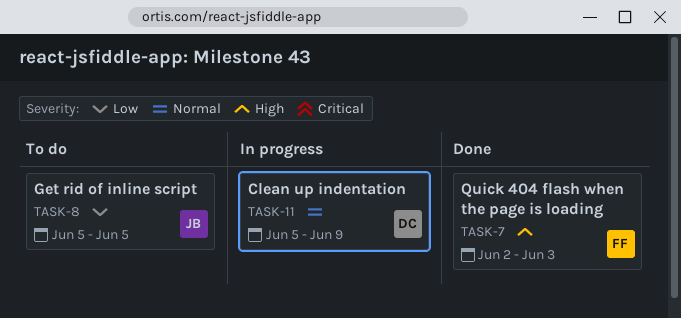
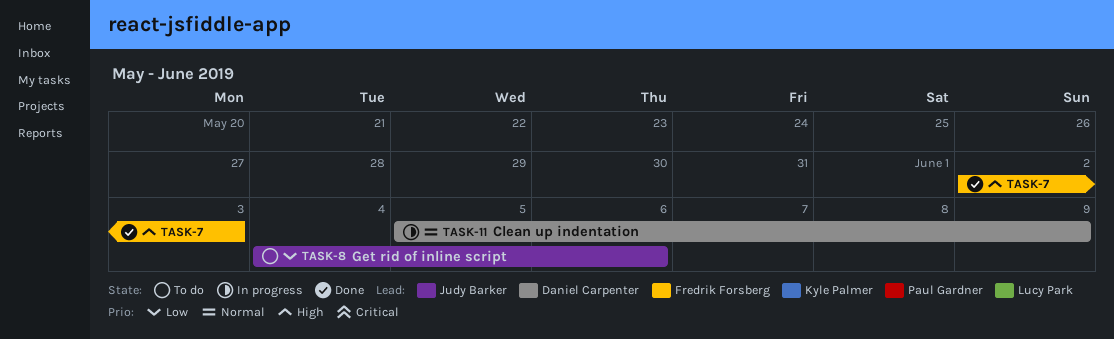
TASK-8, start: Jun 5 -> Jun 4
TASK-8, due: Jun 5 -> Jun 6

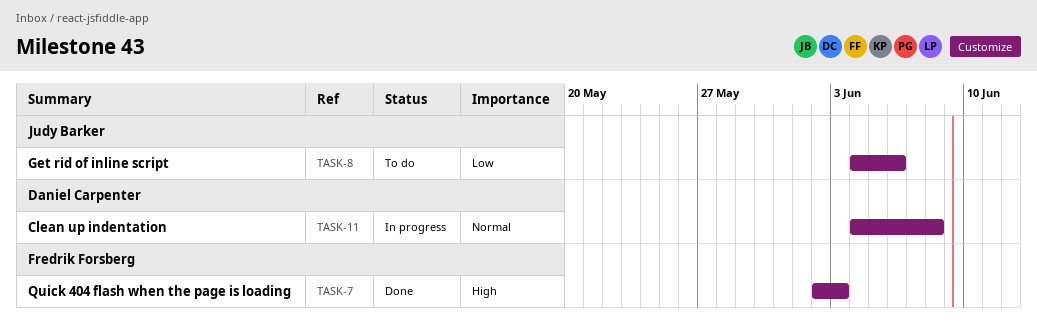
TASK-11, start: Jun 5 -> Jun 4
TASK-11, due: Jun 9 -> Jun 8

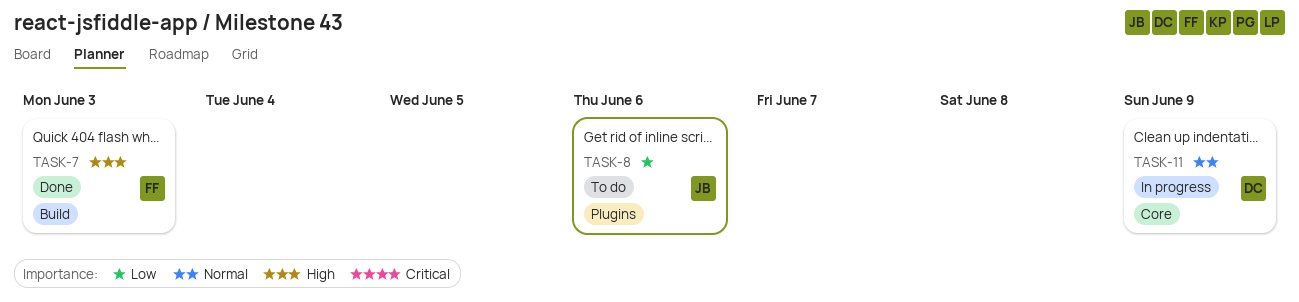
TASK-11, due: Jun 8 -> Jun 9

